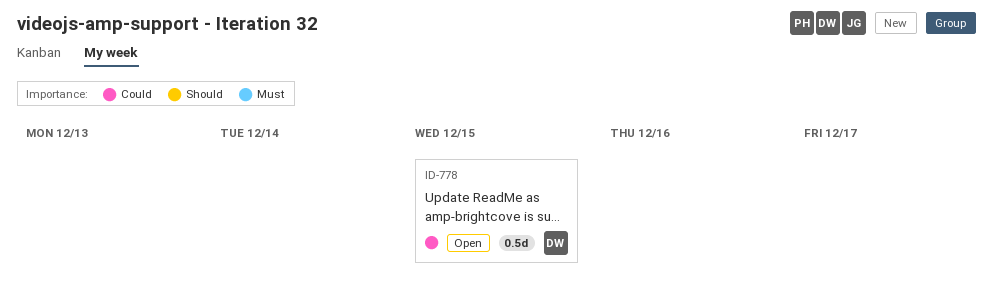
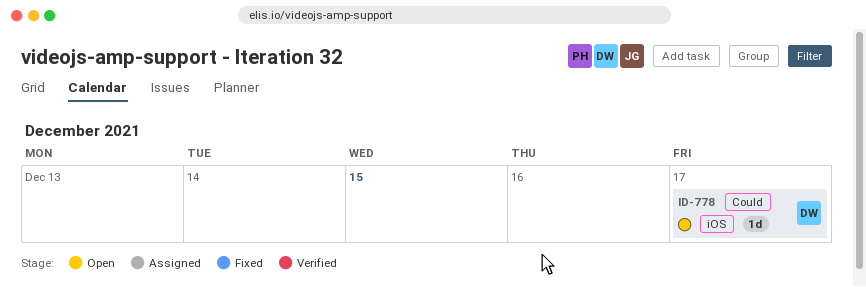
ID-778, estimate: 0.5d -> 1d
ID-778, due: Dec 15 -> Dec 17

